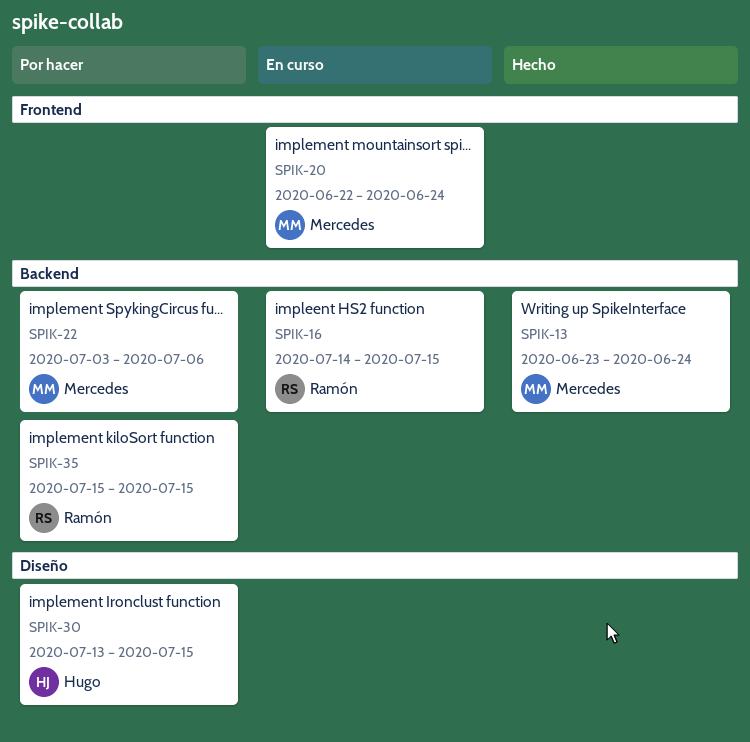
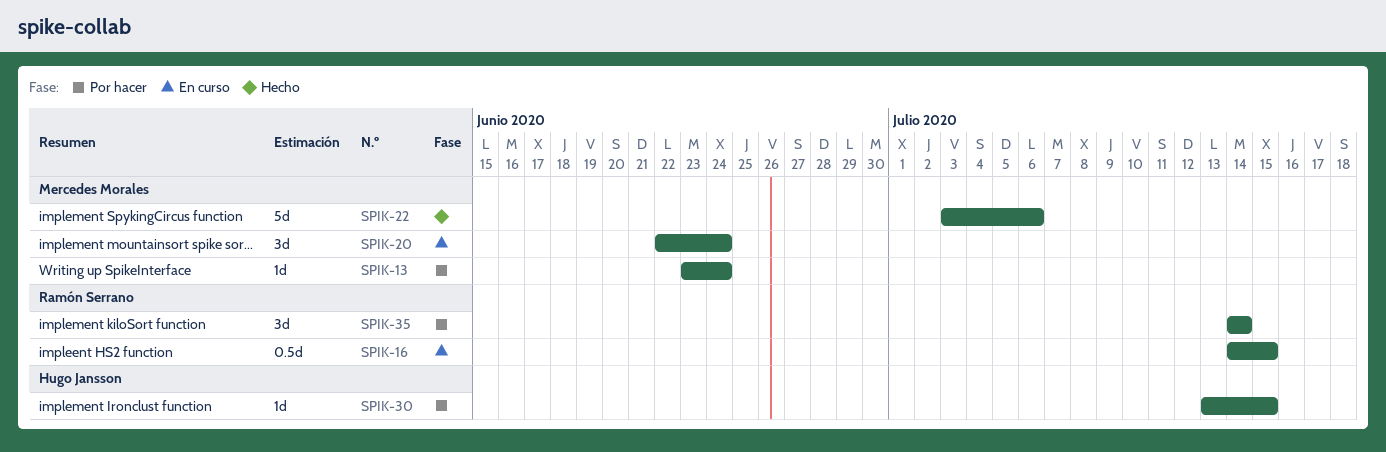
SPIK-13, status: Hecho -> Por hacer
SPIK-22, status: Por hacer -> Hecho
SPIK-35, start: Jul 15 -> Jul 14
SPIK-35, due: Jul 15 -> Jul 14

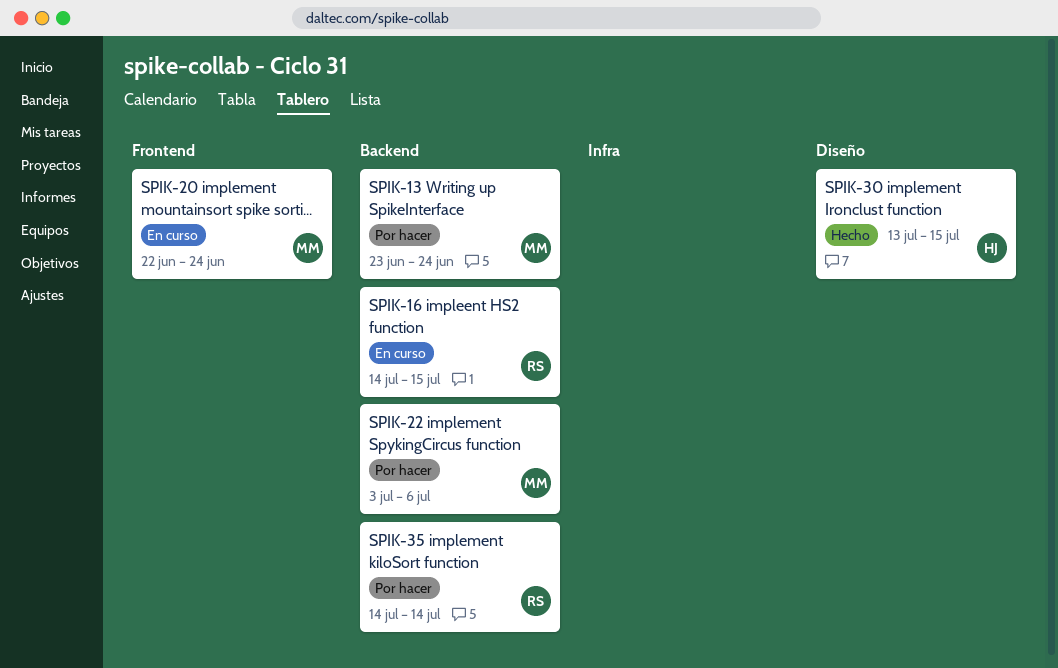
SPIK-22, status: Hecho -> Por hacer
SPIK-30, status: Por hacer -> Hecho

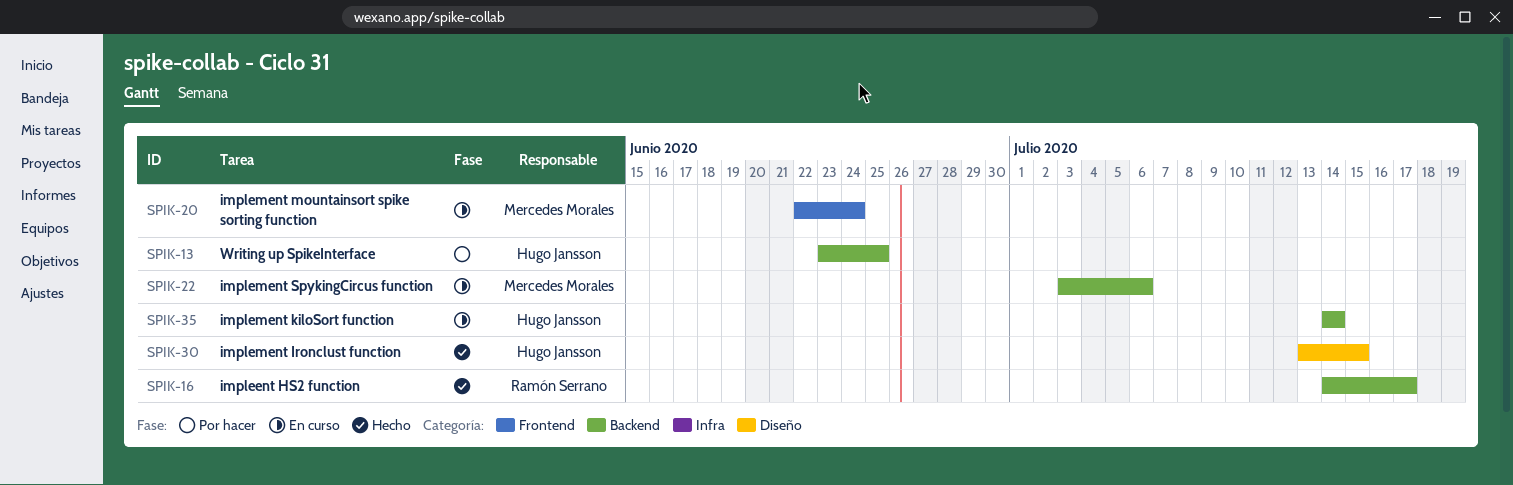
SPIK-13, owner: Mercedes Morales -> Hugo Jansson
SPIK-13, due: Jun 24 -> Jun 25
SPIK-16, status: En curso -> Hecho
SPIK-16, due: Jul 15 -> Jul 17
SPIK-22, status: Por hacer -> En curso
SPIK-35, status: Por hacer -> En curso
SPIK-35, owner: Ramón Serrano -> Hugo Jansson

